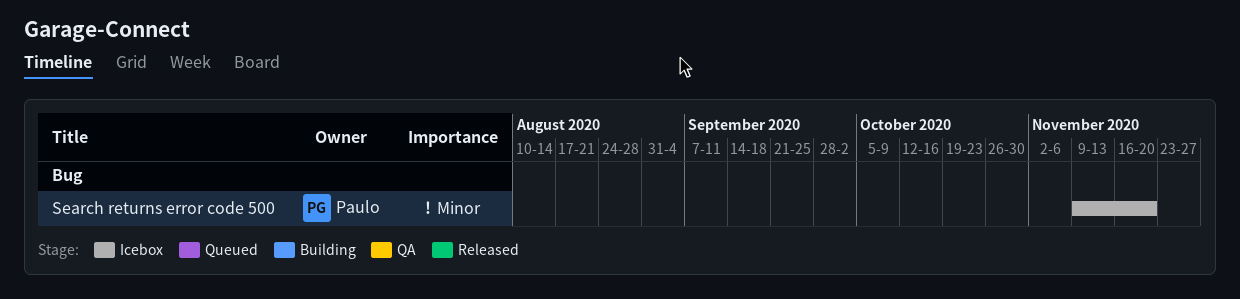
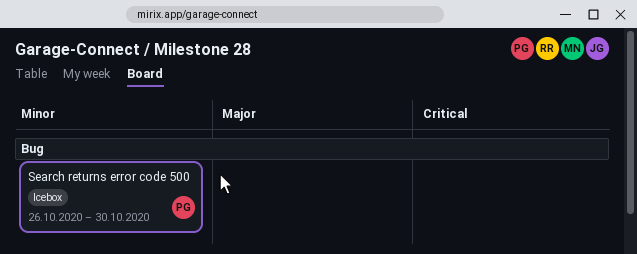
Search returns error code 500, start: Nov 9 -> Oct 26
Search returns error code 500, due: Nov 20 -> Oct 30

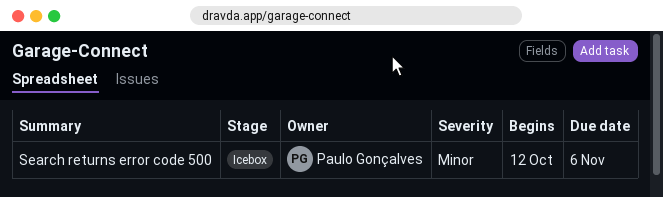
Search returns error code 500, start: Oct 26 -> Oct 12
Search returns error code 500, due: Oct 30 -> Nov 6

